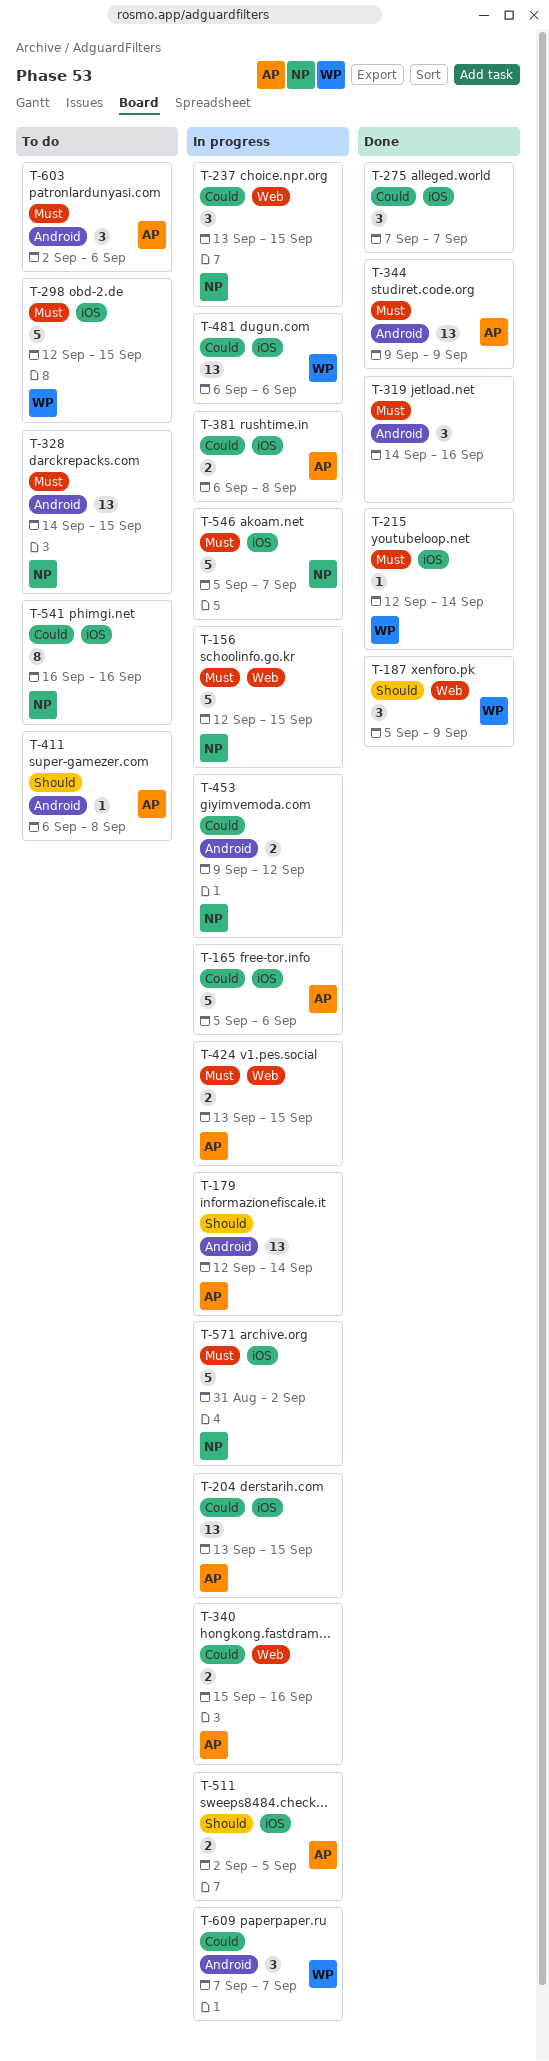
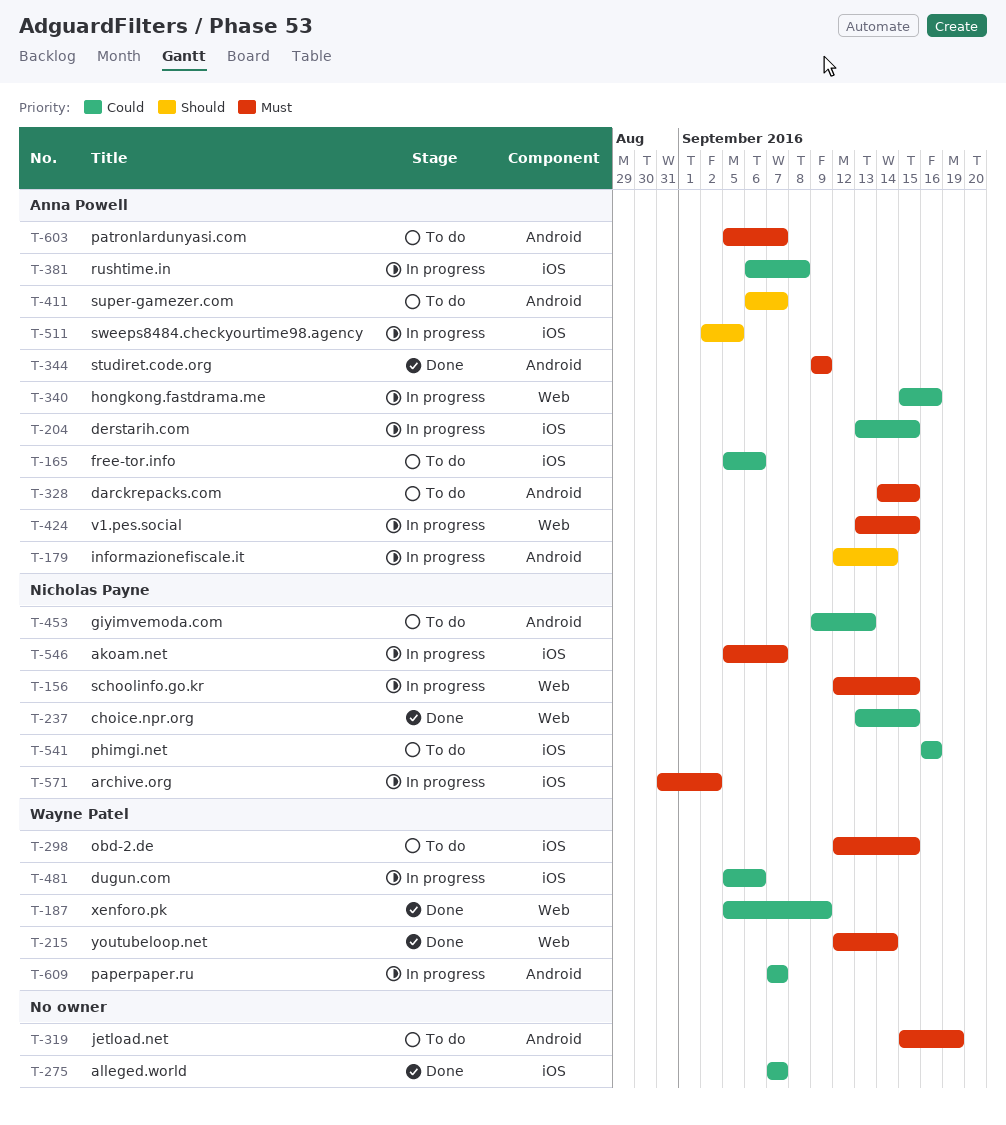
T-165, status: In progress -> To do
T-187, priority: Should -> Could
T-215, label: iOS -> Web
T-237, status: In progress -> Done
T-319, status: Done -> To do
T-319, start: Sep 14 -> Sep 15
T-319, due: Sep 16 -> Sep 19
T-328, owner: Nicholas Payne -> Anna Powell
T-411, due: Sep 8 -> Sep 7
T-453, status: In progress -> To do
T-453, due: Sep 12 -> Sep 13
T-481, start: Sep 6 -> Sep 5
T-603, start: Sep 2 -> Sep 5
T-603, due: Sep 6 -> Sep 7

